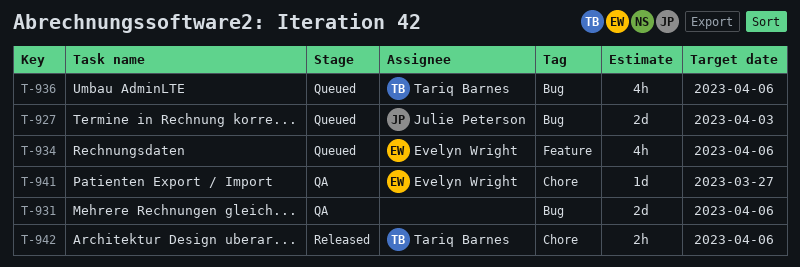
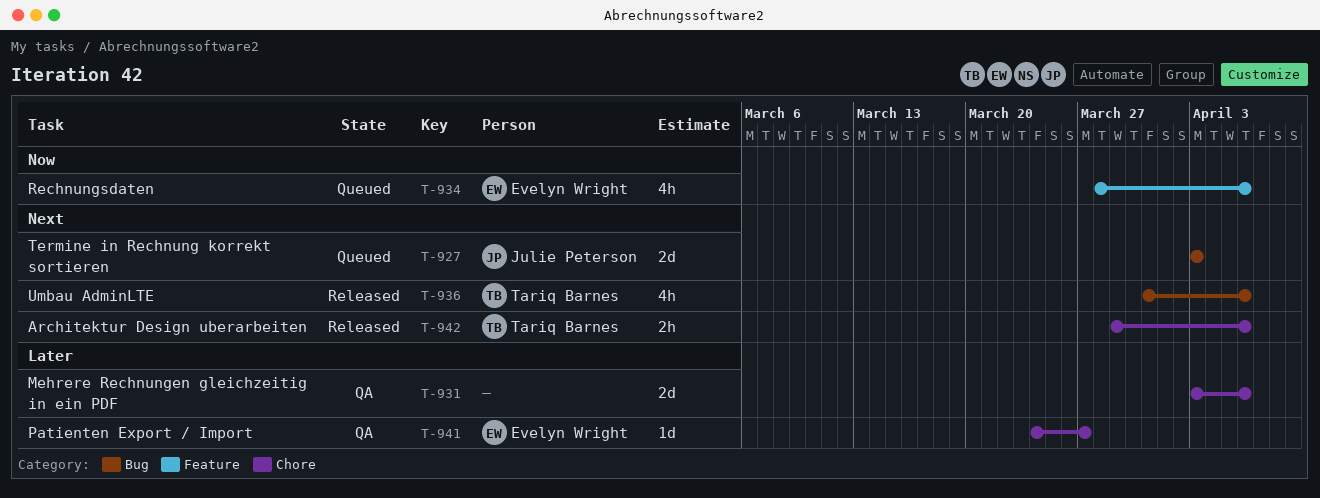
T-931, label: Bug -> Chore
T-936, status: Queued -> Released

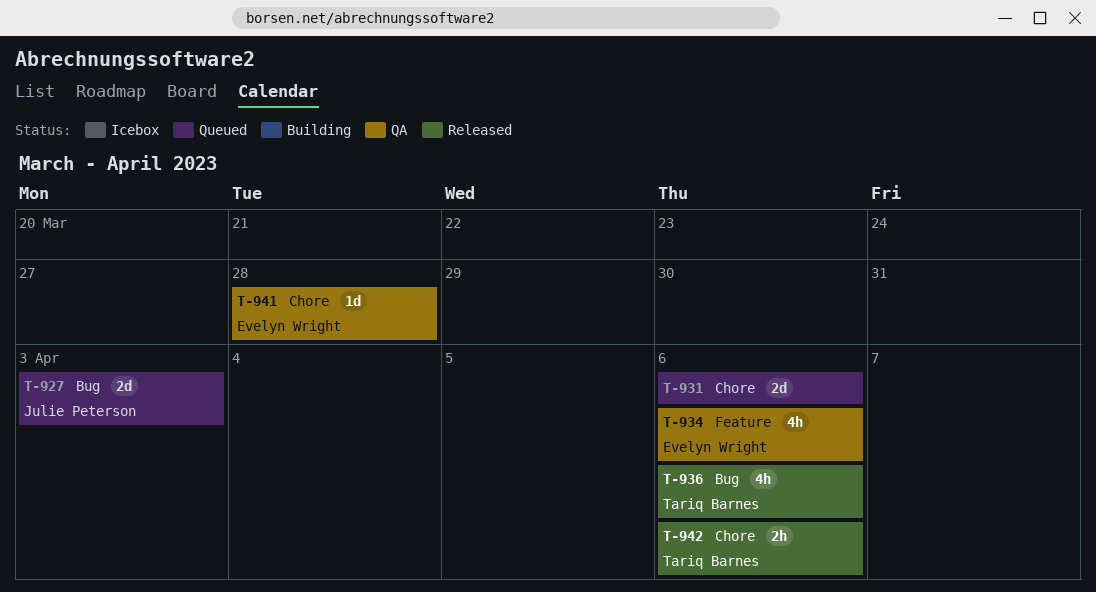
T-931, status: QA -> Queued
T-934, status: Queued -> QA
T-941, due: Mar 27 -> Mar 28

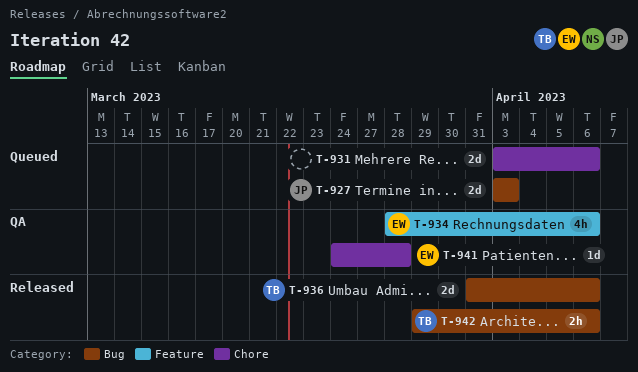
T-936, estimate: 4h -> 2d
T-942, label: Chore -> Bug

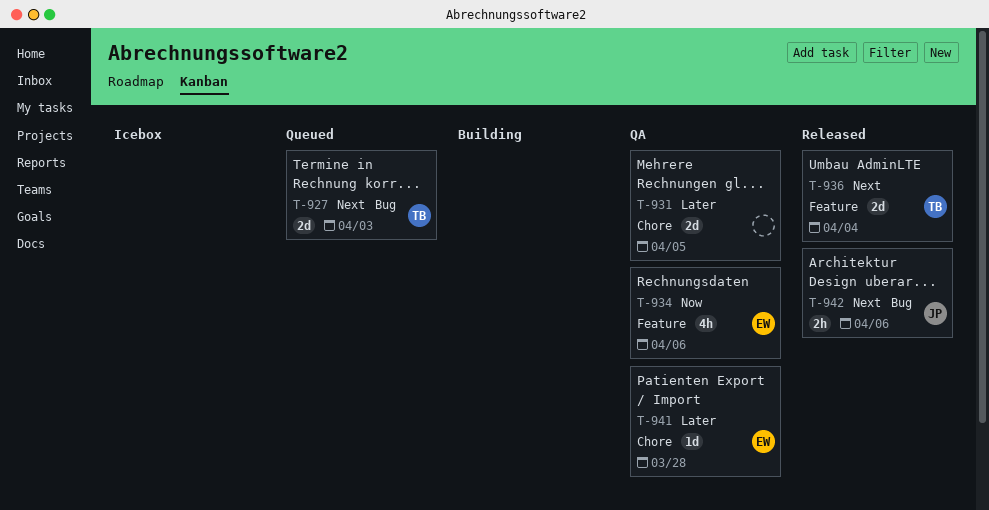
T-927, owner: JP -> TB
T-931, status: Queued -> QA
T-931, due: Apr 6 -> Apr 5
T-936, label: Bug -> Feature
T-936, due: Apr 6 -> Apr 4
T-942, owner: TB -> JP

